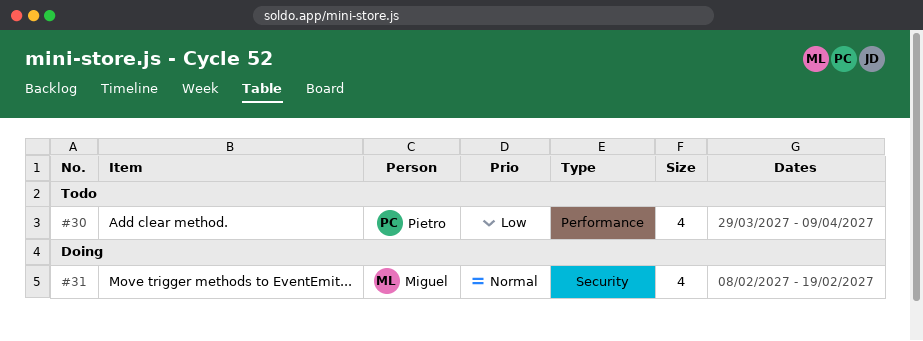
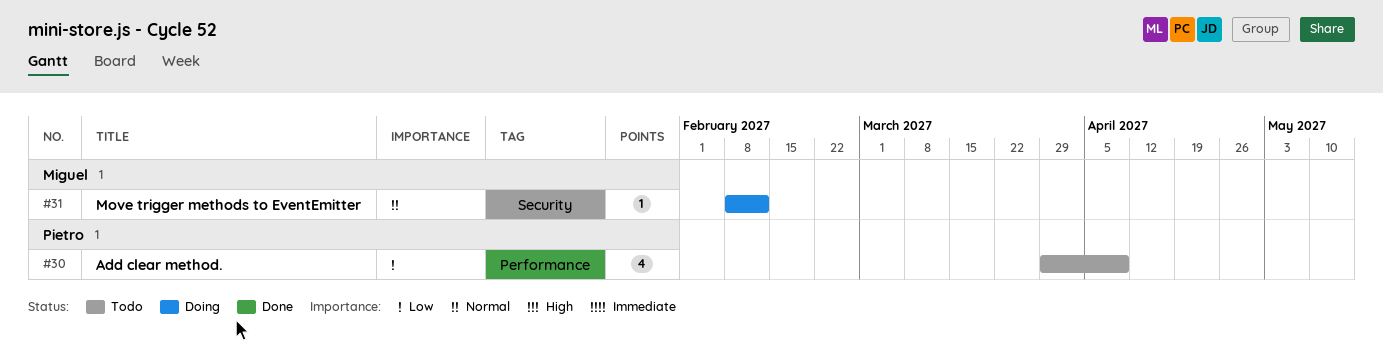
#31, estimate: 4 -> 1
#31, due: Feb 19 -> Feb 12

